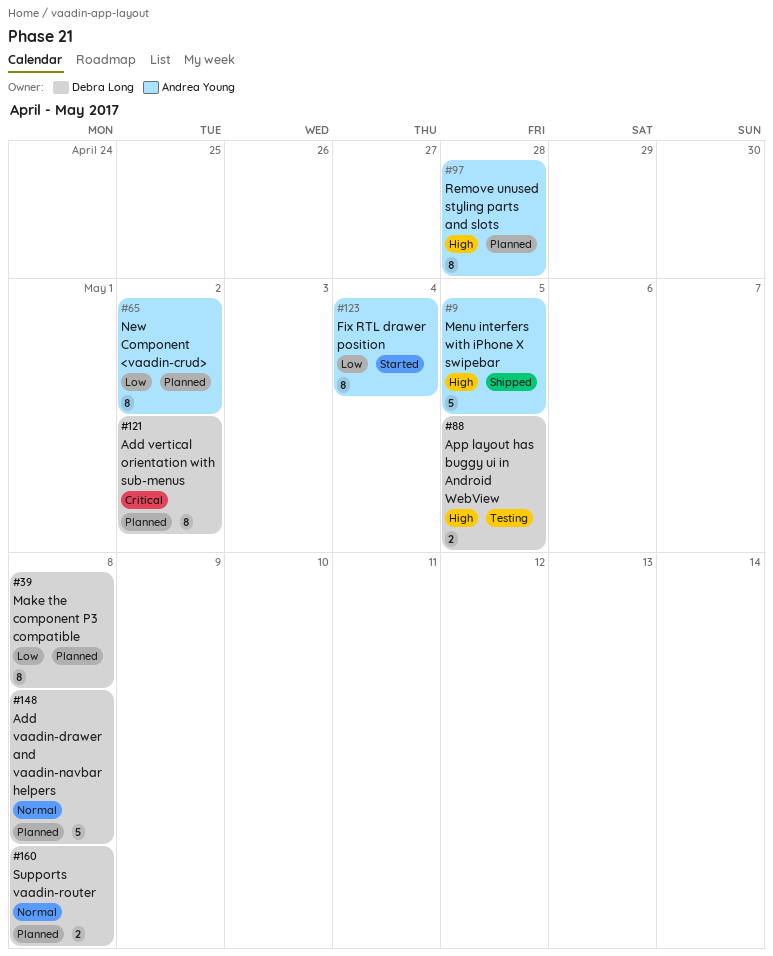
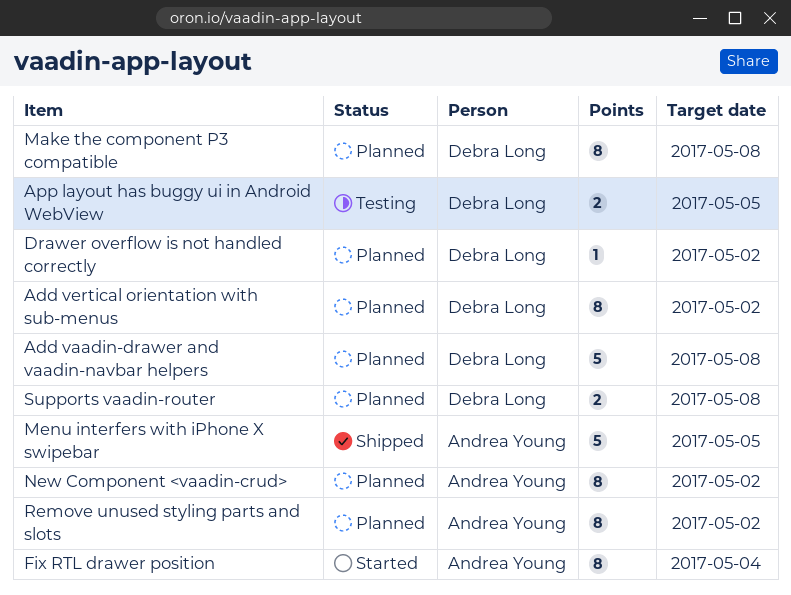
Drawer overflow is not handled correctly: none -> present
Remove unused styling parts and slots, due: Apr 28 -> May 2

